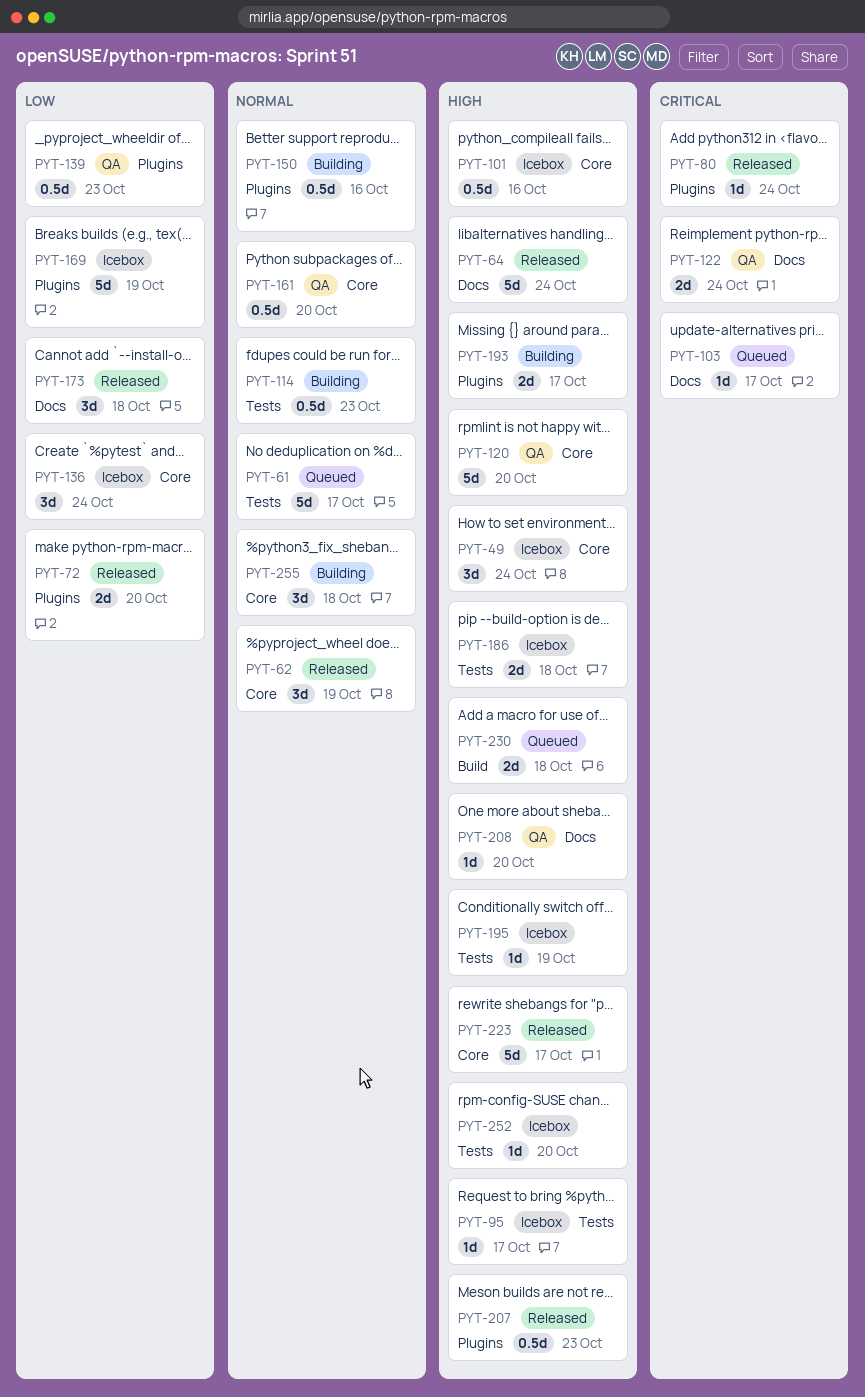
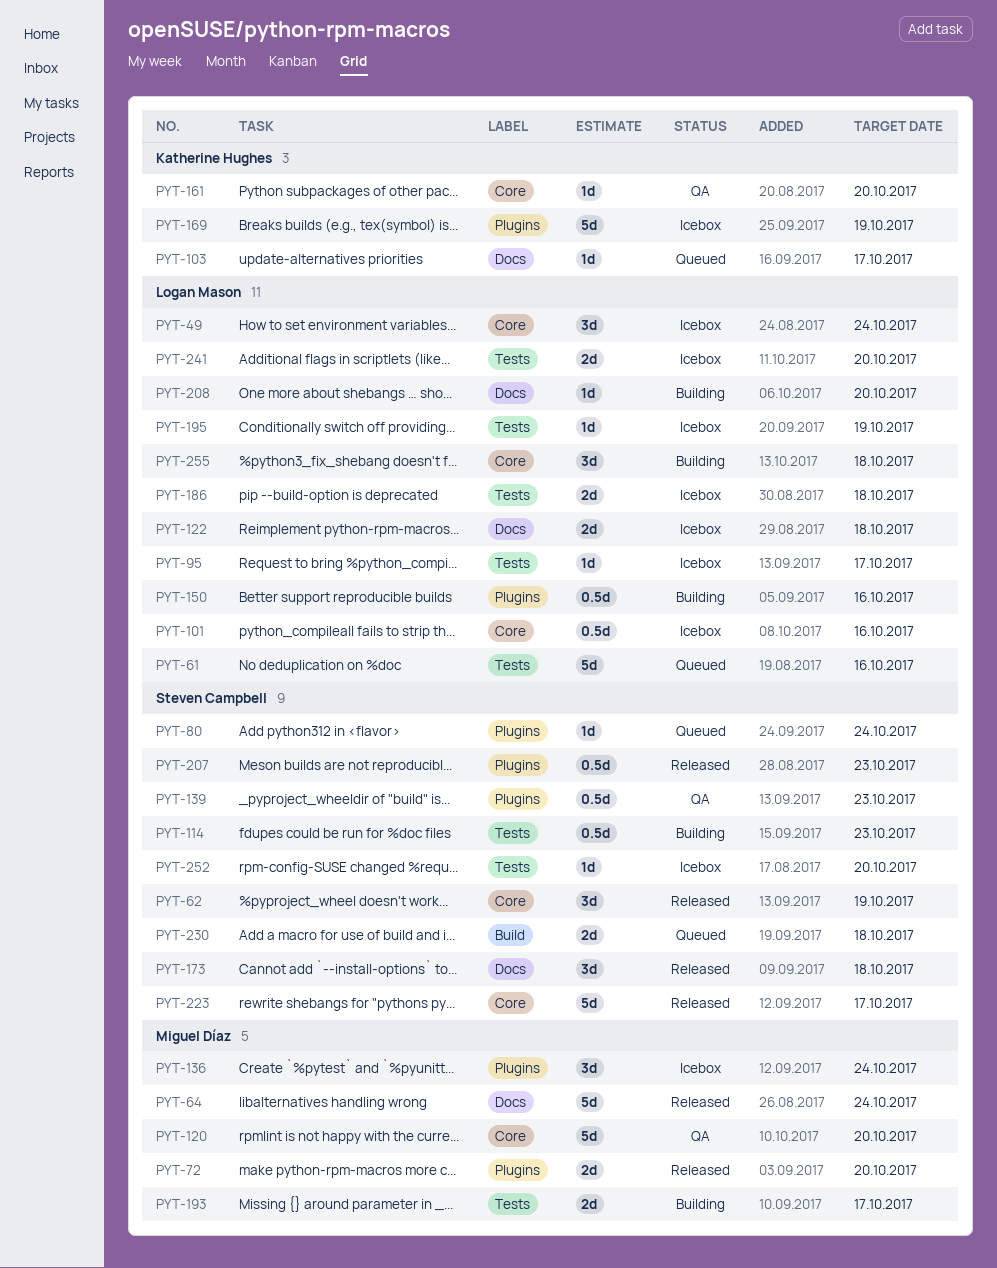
PYT-61, due: Oct 17 -> Oct 16
PYT-80, status: Released -> Queued
PYT-122, status: QA -> Icebox
PYT-122, due: Oct 24 -> Oct 18
PYT-136, label: Core -> Plugins
PYT-161, estimate: 0.5d -> 1d
PYT-193, label: Plugins -> Tests
PYT-208, status: QA -> Building
PYT-241: none -> present

